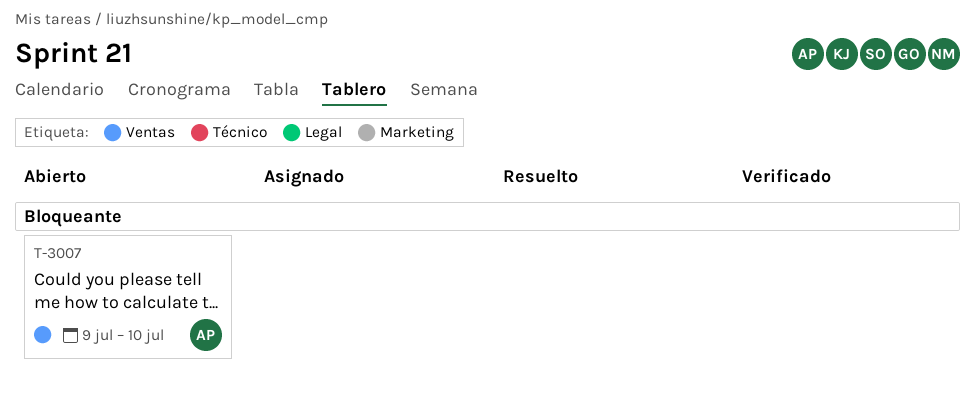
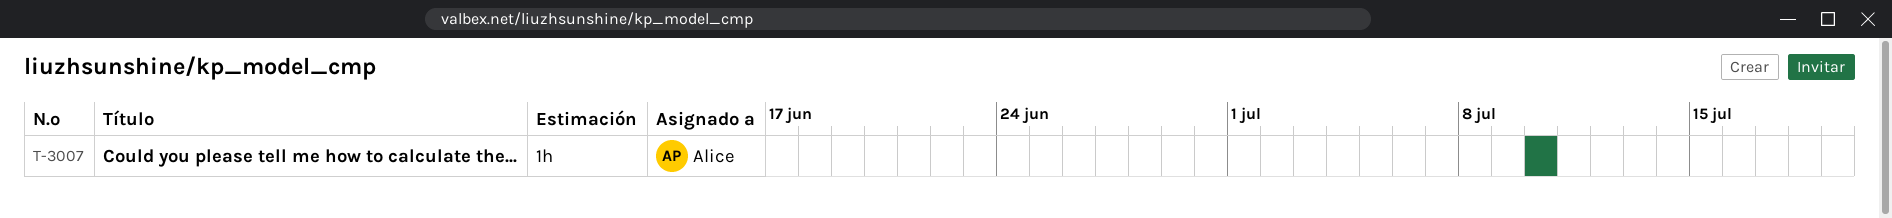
T-3007, start: Jul 9 -> Jul 10

